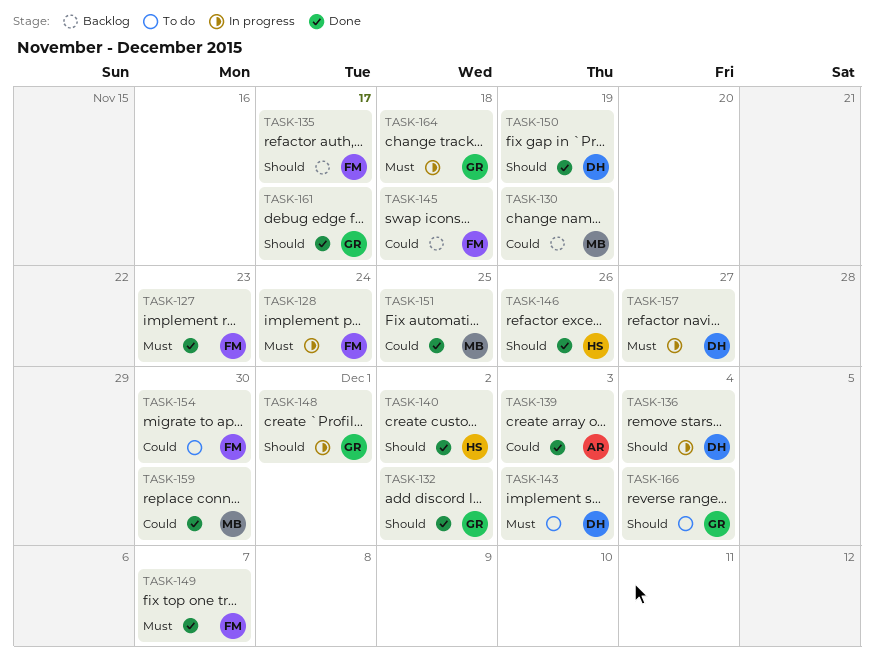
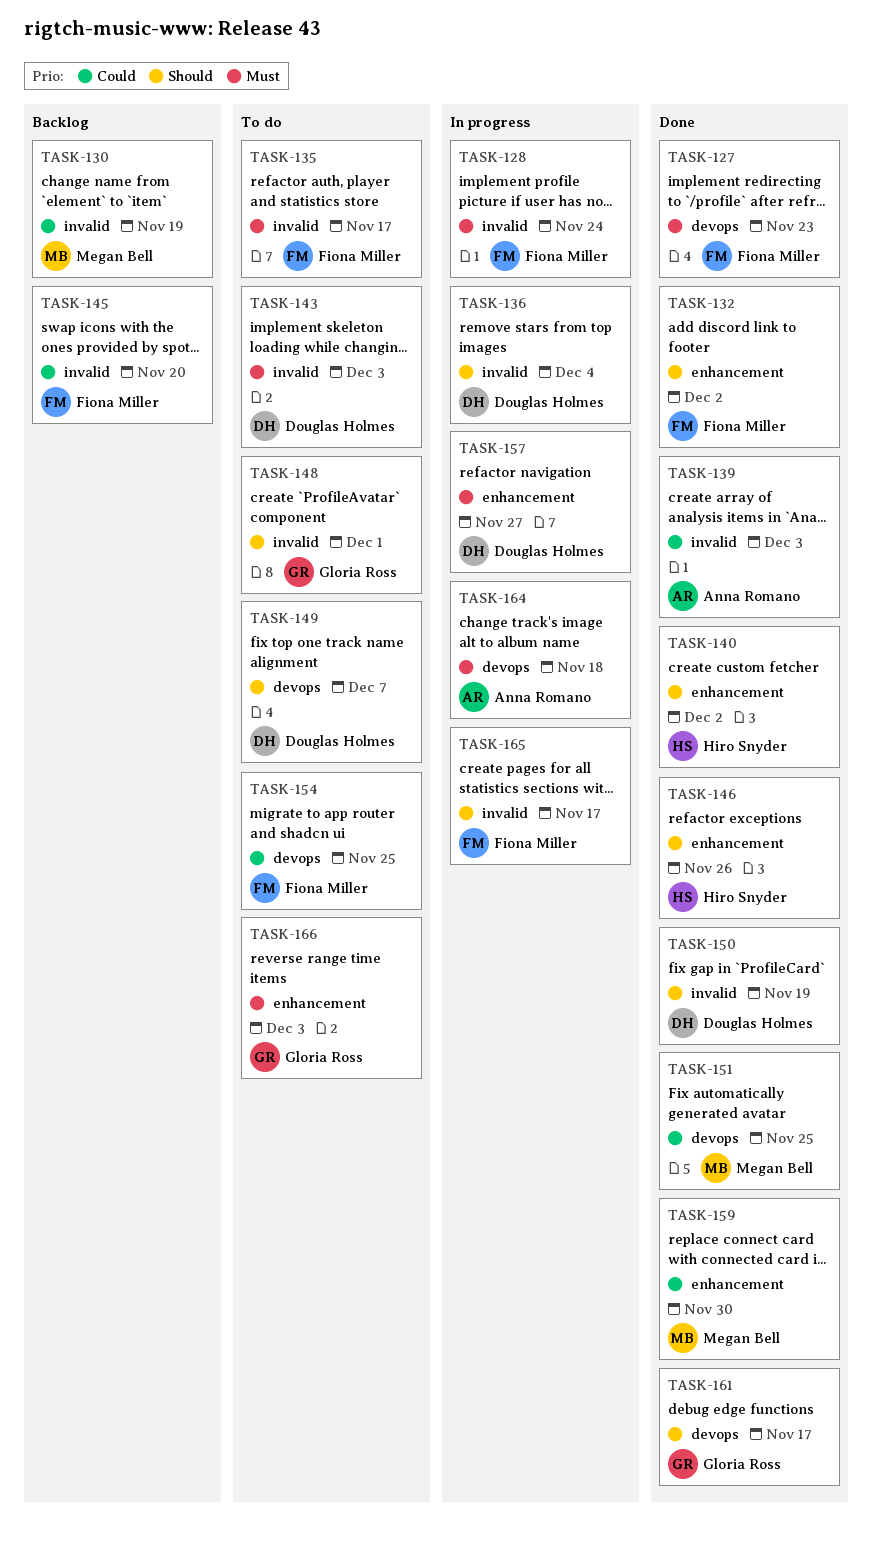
TASK-132, owner: Gloria Ross -> Fiona Miller
TASK-135, status: Backlog -> To do
TASK-135, priority: Should -> Must
TASK-145, due: Nov 18 -> Nov 20
TASK-148, status: In progress -> To do
TASK-149, status: Done -> To do
TASK-149, owner: Fiona Miller -> Douglas Holmes
TASK-149, priority: Must -> Should
TASK-154, due: Nov 30 -> Nov 25
TASK-164, owner: Gloria Ross -> Anna Romano
TASK-165: none -> present
TASK-166, priority: Should -> Must
TASK-166, due: Dec 4 -> Dec 3

